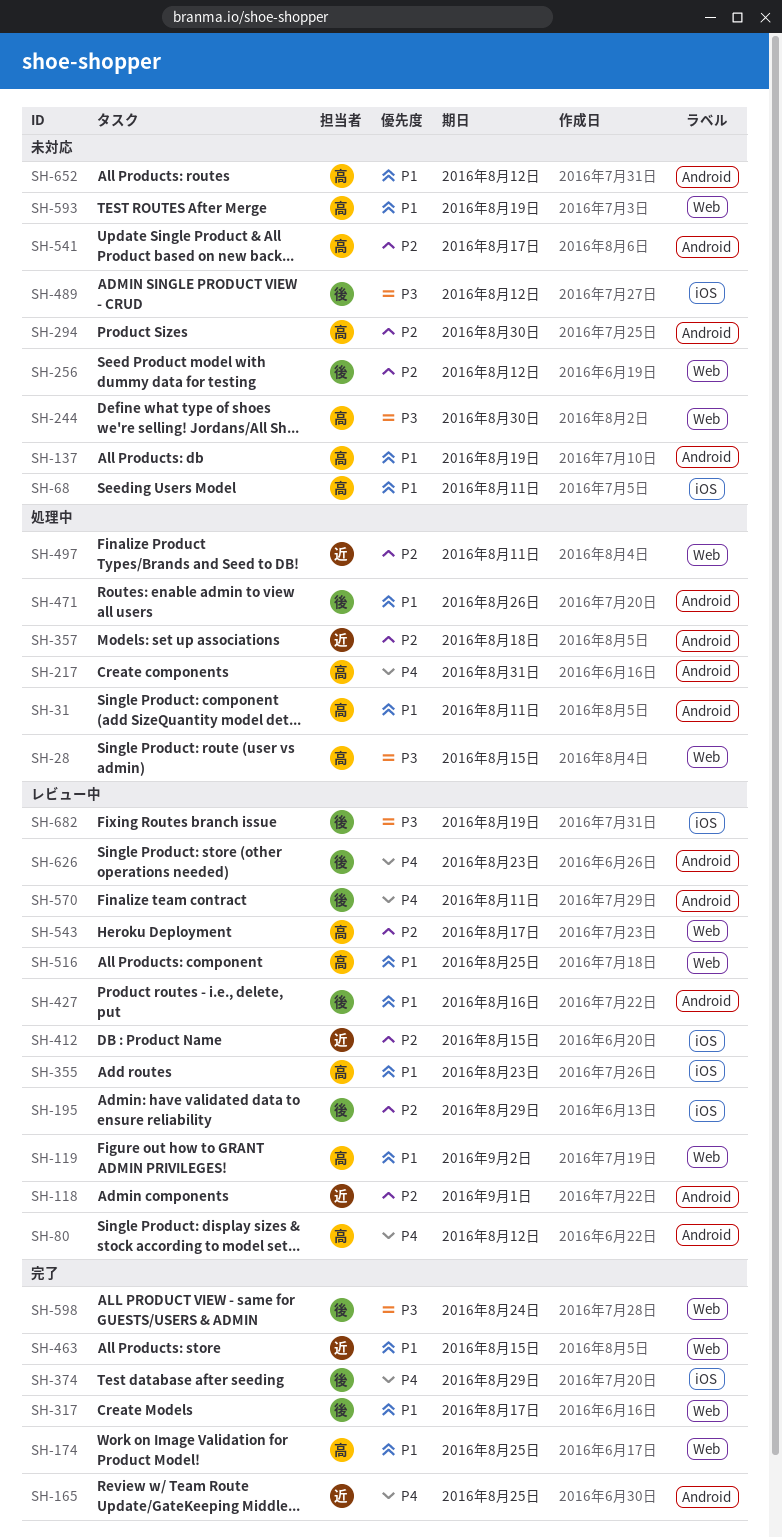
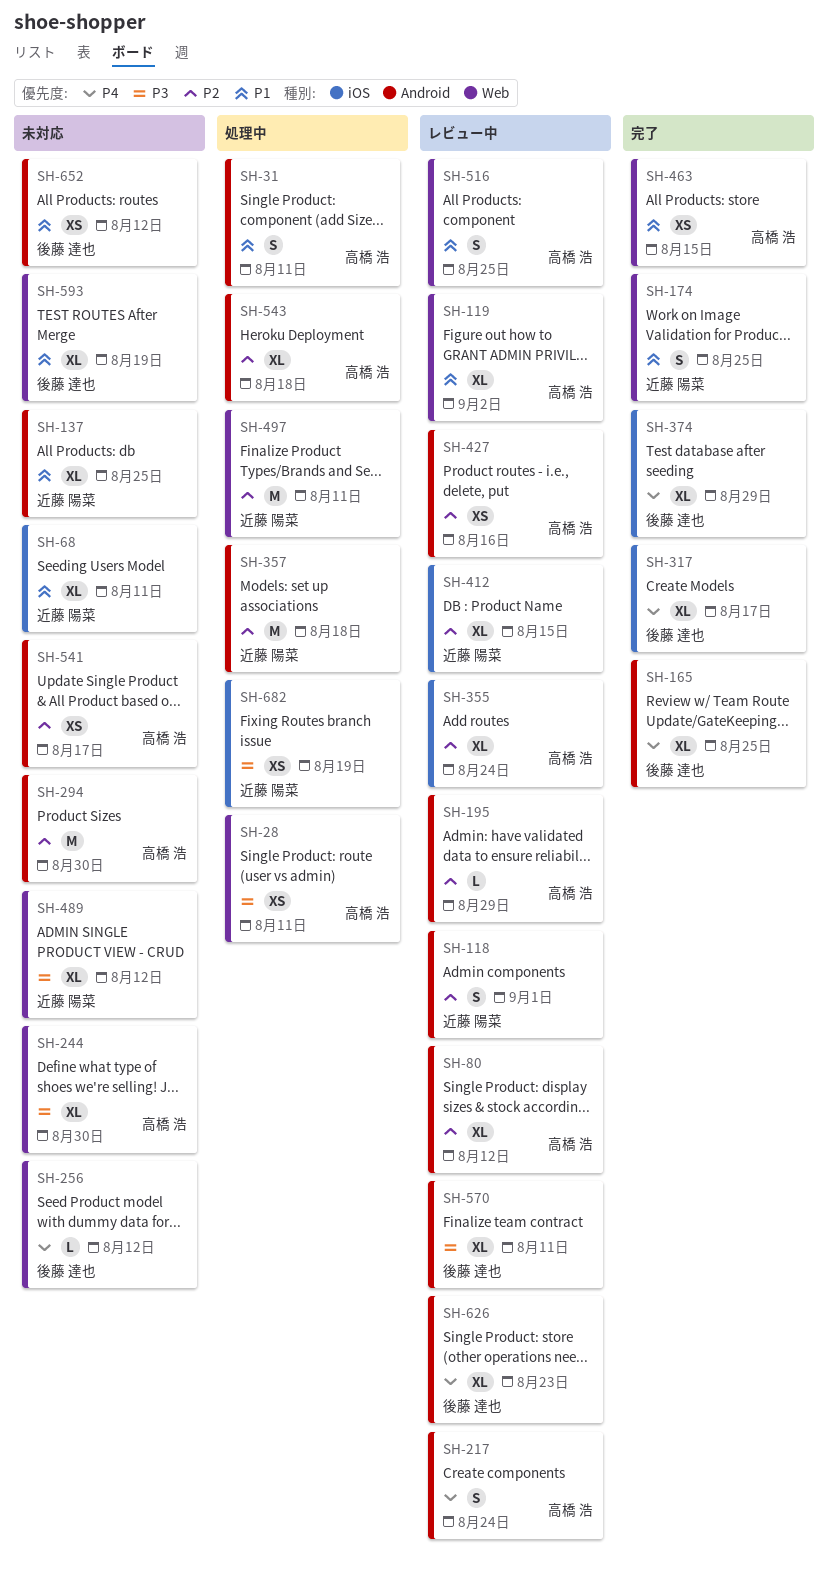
SH-28, due: Aug 15 -> Aug 11
SH-68, owner: 高橋 浩 -> 近藤 陽菜
SH-80, priority: P4 -> P2
SH-137, owner: 高橋 浩 -> 近藤 陽菜
SH-137, due: Aug 19 -> Aug 25
SH-165, owner: 近藤 陽菜 -> 後藤 達也
SH-174, owner: 高橋 浩 -> 近藤 陽菜
SH-195, owner: 後藤 達也 -> 高橋 浩
SH-195, label: iOS -> Android
SH-217, status: 処理中 -> レビュー中
SH-217, due: Aug 31 -> Aug 24
SH-256, priority: P2 -> P4
SH-317, priority: P1 -> P4
SH-317, label: Web -> iOS
SH-355, priority: P1 -> P2
SH-355, due: Aug 23 -> Aug 24
SH-427, owner: 後藤 達也 -> 高橋 浩
SH-427, priority: P1 -> P2
SH-463, owner: 近藤 陽菜 -> 高橋 浩
SH-471: present -> none
SH-489, owner: 後藤 達也 -> 近藤 陽菜
SH-489, label: iOS -> Web
SH-543, status: レビュー中 -> 処理中
SH-543, label: Web -> Android
SH-543, due: Aug 17 -> Aug 18
SH-570, priority: P4 -> P3
SH-593, owner: 高橋 浩 -> 後藤 達也
SH-598: present -> none
SH-652, owner: 高橋 浩 -> 後藤 達也
SH-682, status: レビュー中 -> 処理中
SH-682, owner: 後藤 達也 -> 近藤 陽菜

